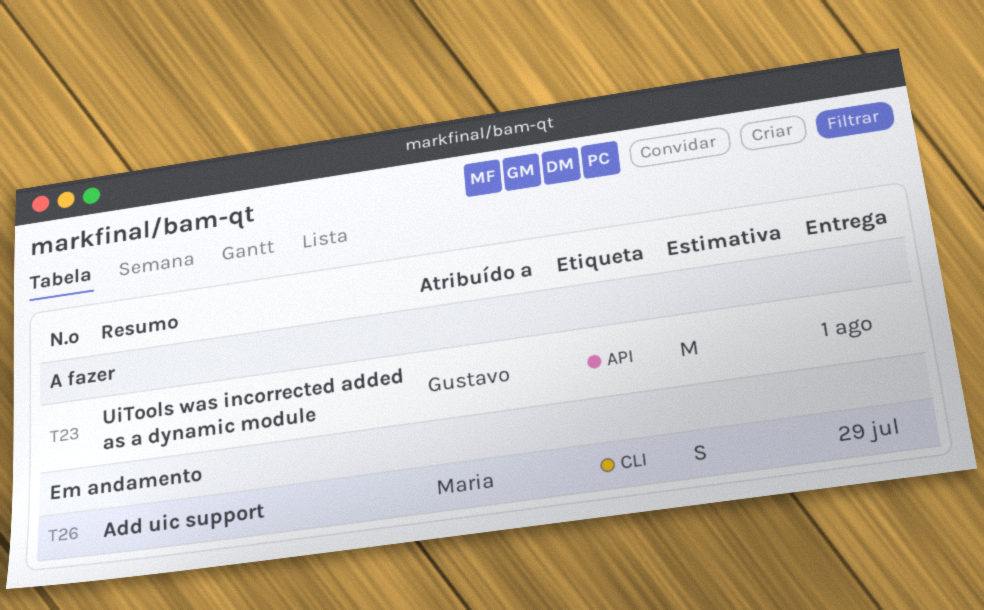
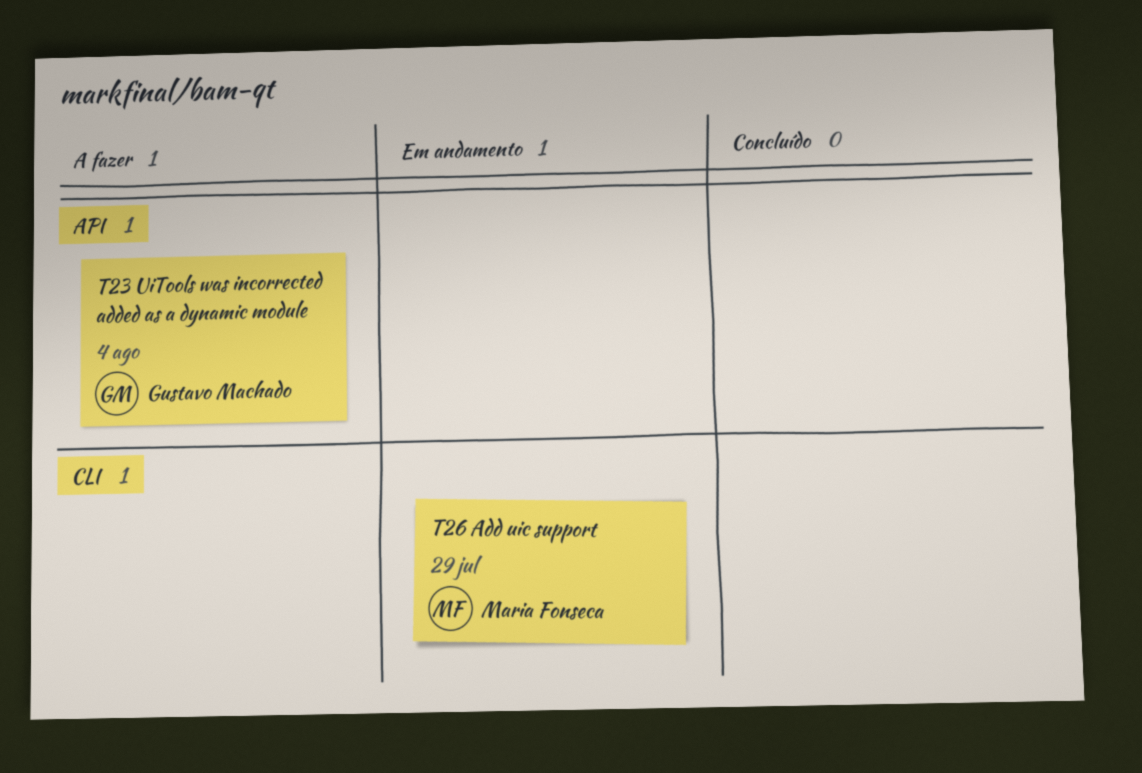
T23, due: Aug 1 -> Aug 4

